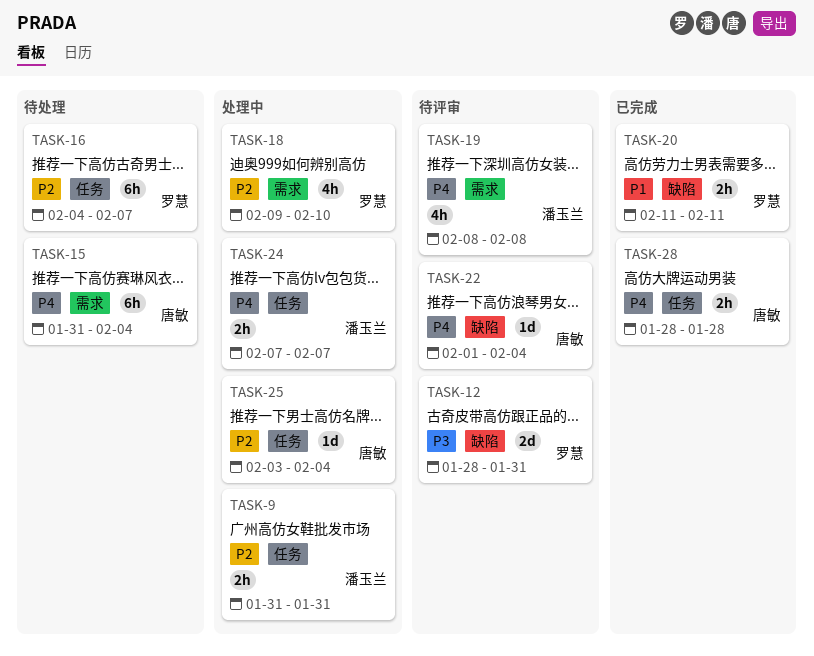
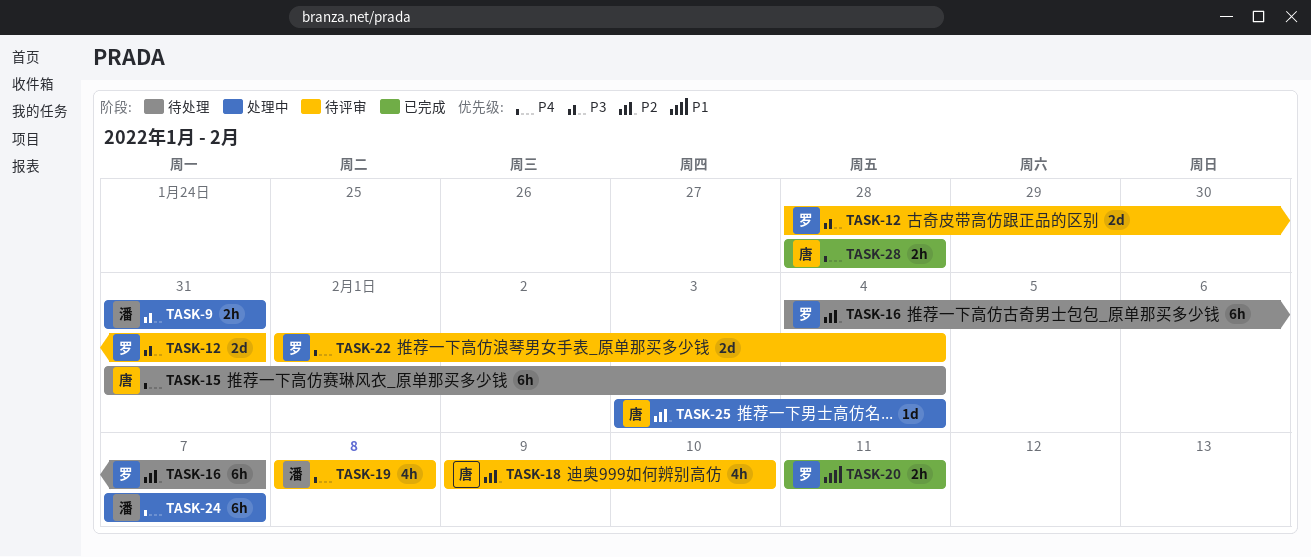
TASK-9, priority: P2 -> P3
TASK-18, status: 处理中 -> 待评审
TASK-18, owner: 罗慧 -> 唐敏
TASK-22, owner: 唐敏 -> 罗慧
TASK-22, estimate: 1d -> 2d
TASK-24, estimate: 2h -> 6h

